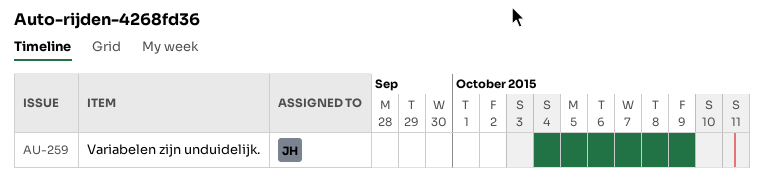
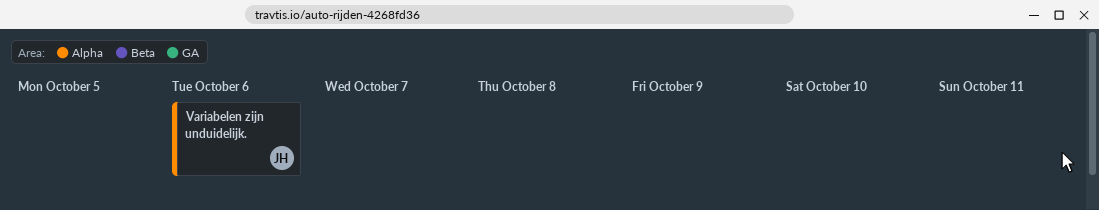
Variabelen zijn unduidelijk., due: Oct 9 -> Oct 6

